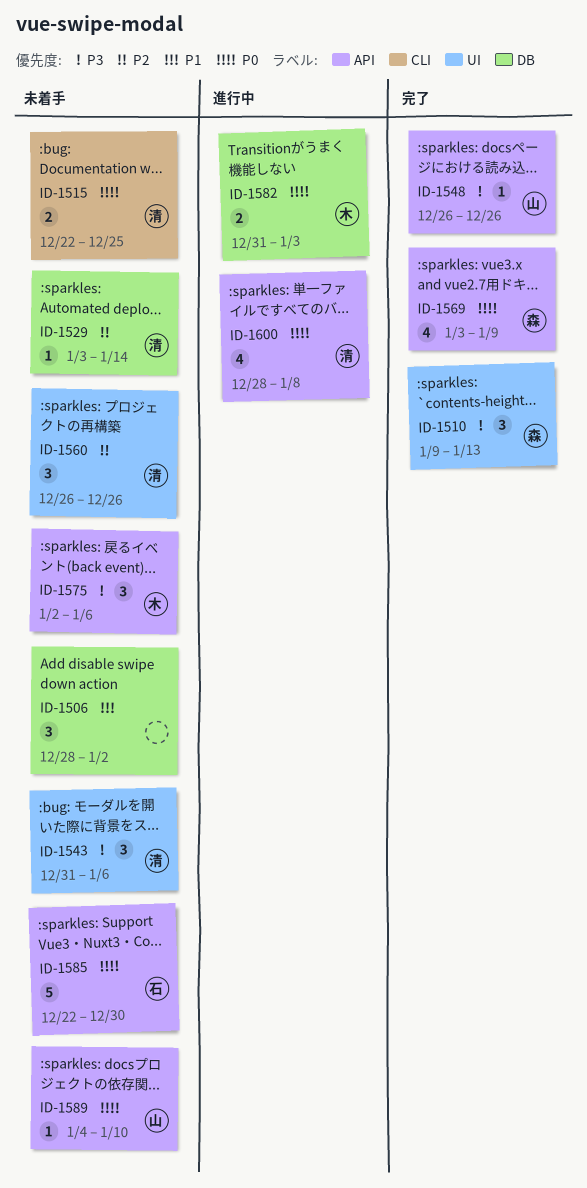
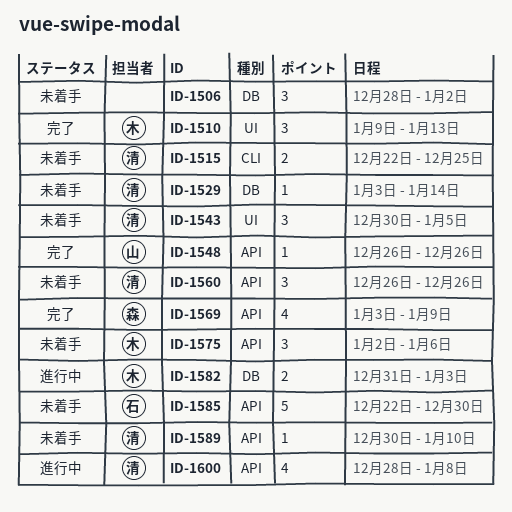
ID-1510, owner: 森 -> 木
ID-1543, start: Dec 31 -> Dec 30
ID-1543, due: Jan 6 -> Jan 5
ID-1560, label: UI -> API
ID-1589, owner: 山 -> 清
ID-1589, start: Jan 4 -> Dec 30

